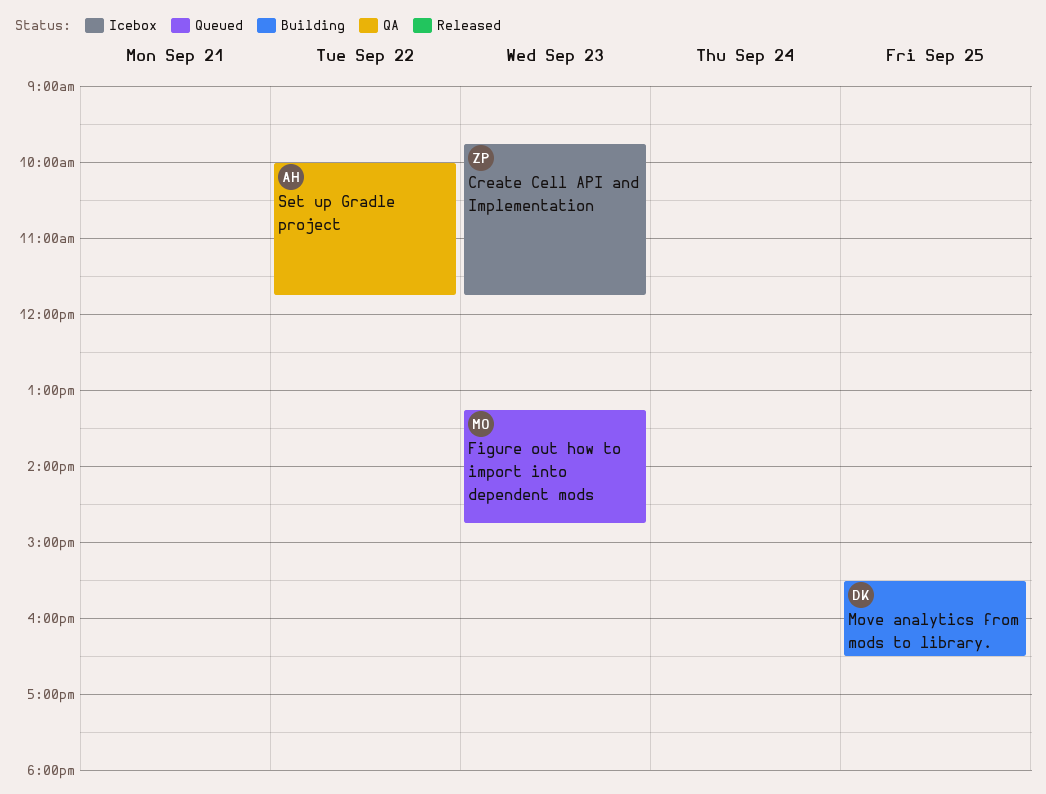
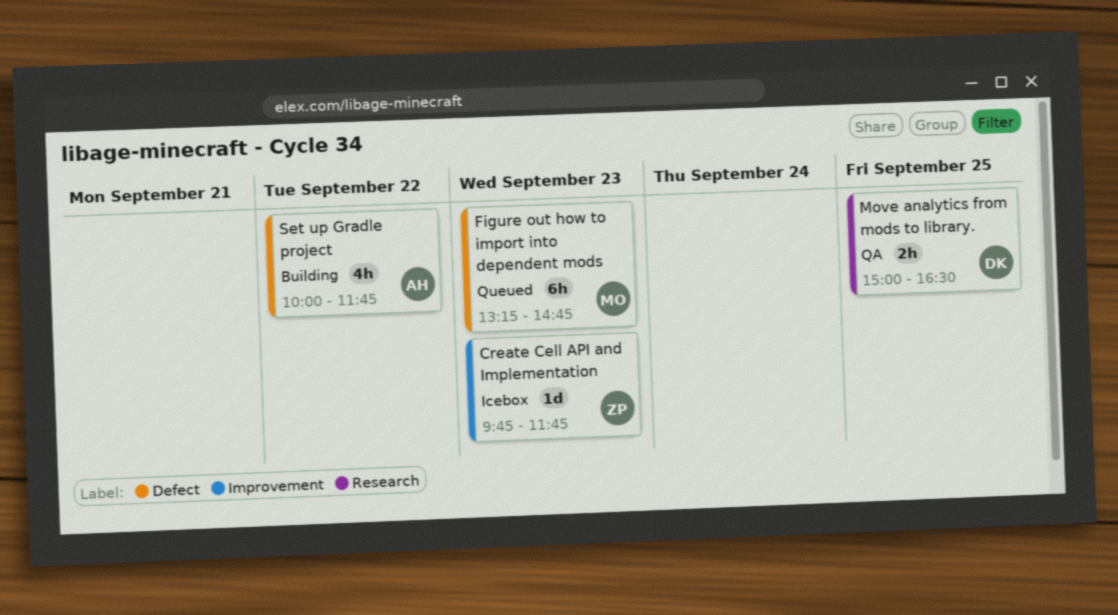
Move analytics from mods to library., status: Building -> QA
Move analytics from mods to library., begins: 15:30 -> 15:00
Set up Gradle project, status: QA -> Building

